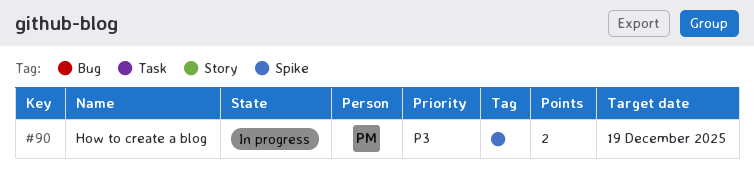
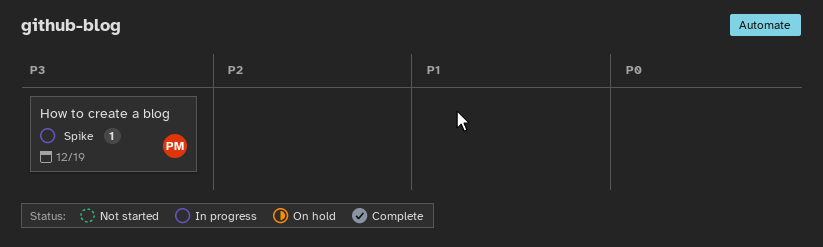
How to create a blog, estimate: 2 -> 1

